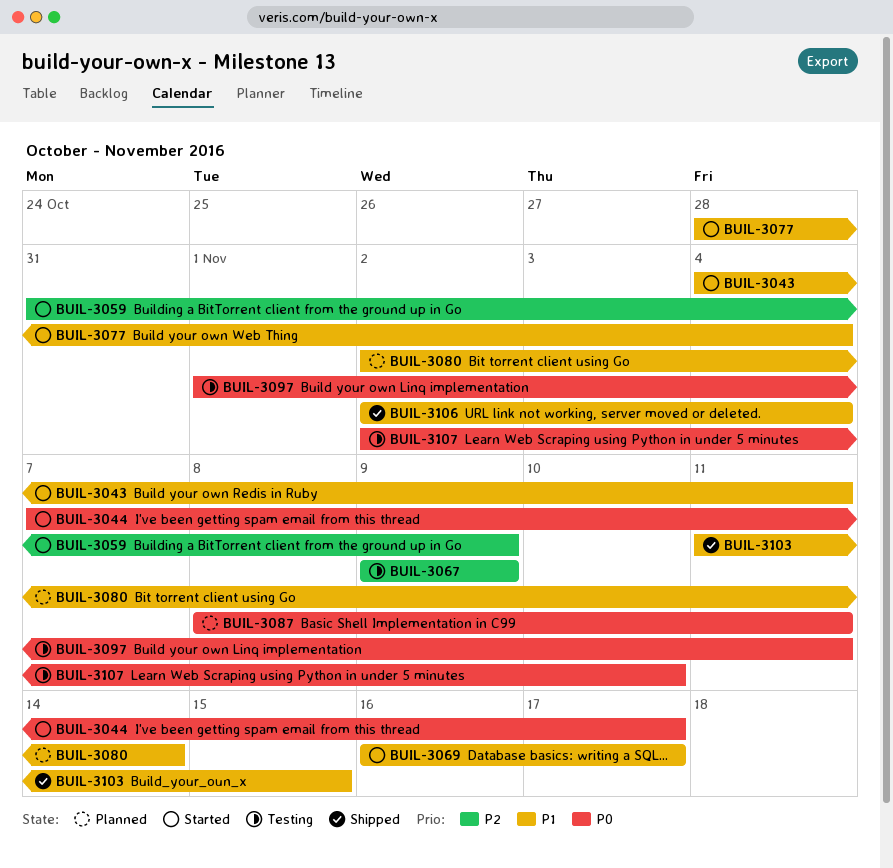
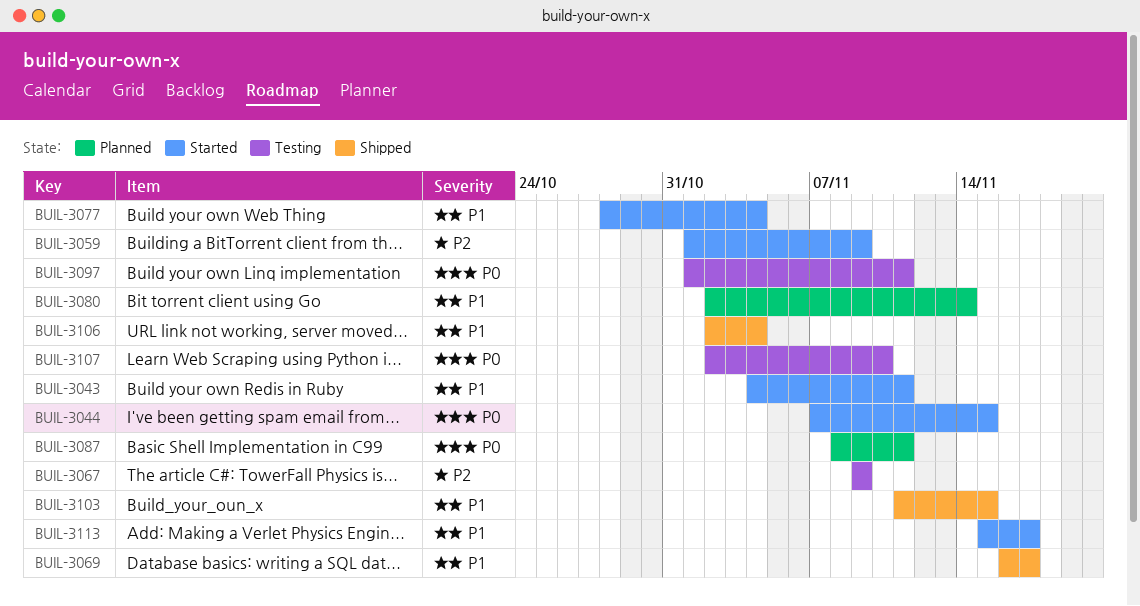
BUIL-3044, due: Nov 17 -> Nov 15
BUIL-3059, start: Oct 31 -> Nov 1
BUIL-3069, status: Started -> Shipped
BUIL-3113: none -> present

